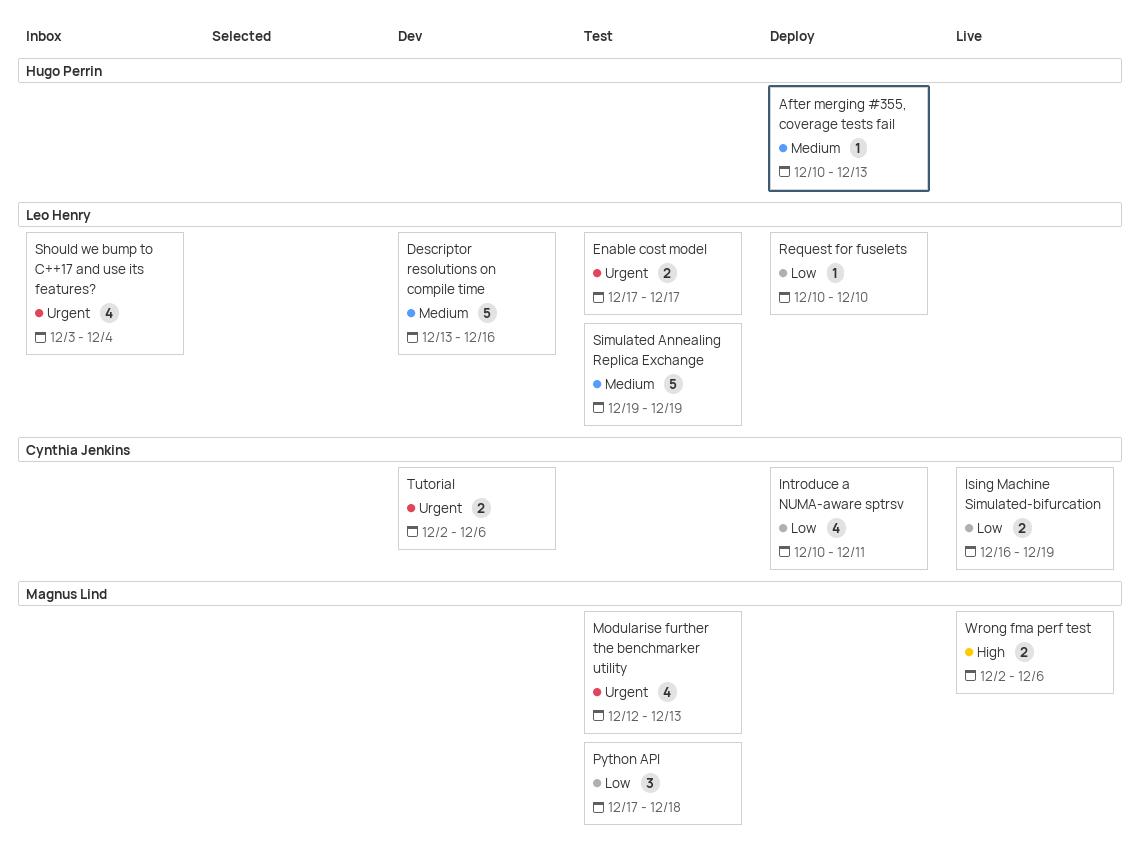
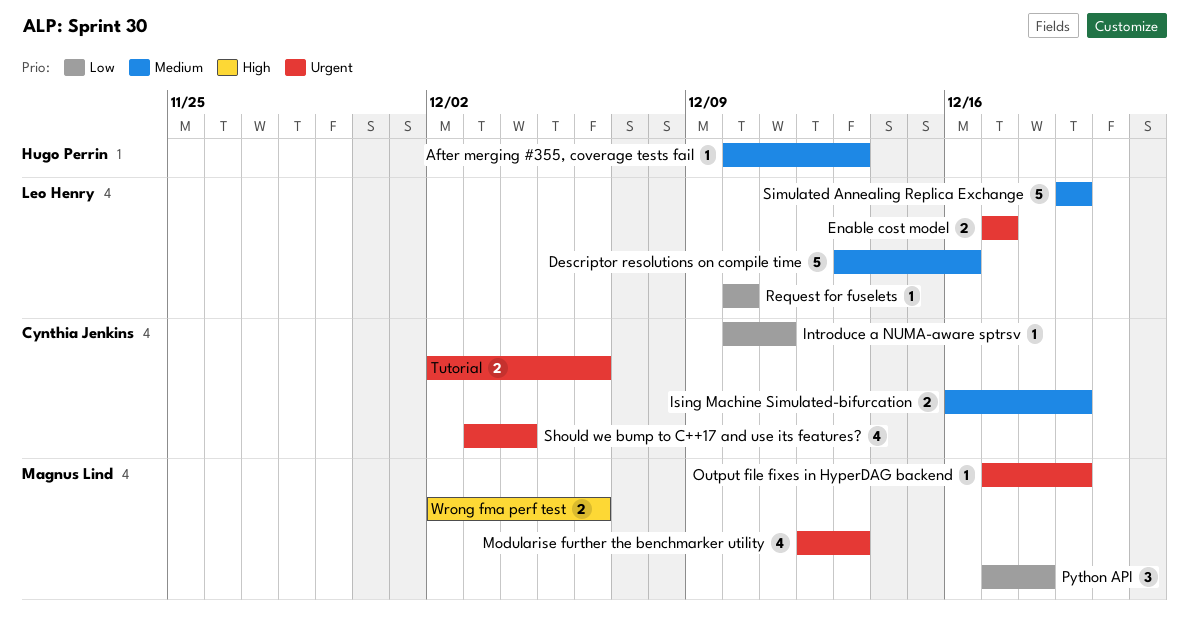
Introduce a NUMA-aware sptrsv, estimate: 4 -> 1
Ising Machine Simulated-bifurcation, priority: Low -> Medium
Output file fixes in HyperDAG backend: none -> present
Should we bump to C++17 and use its features?, owner: Leo Henry -> Cynthia Jenkins

